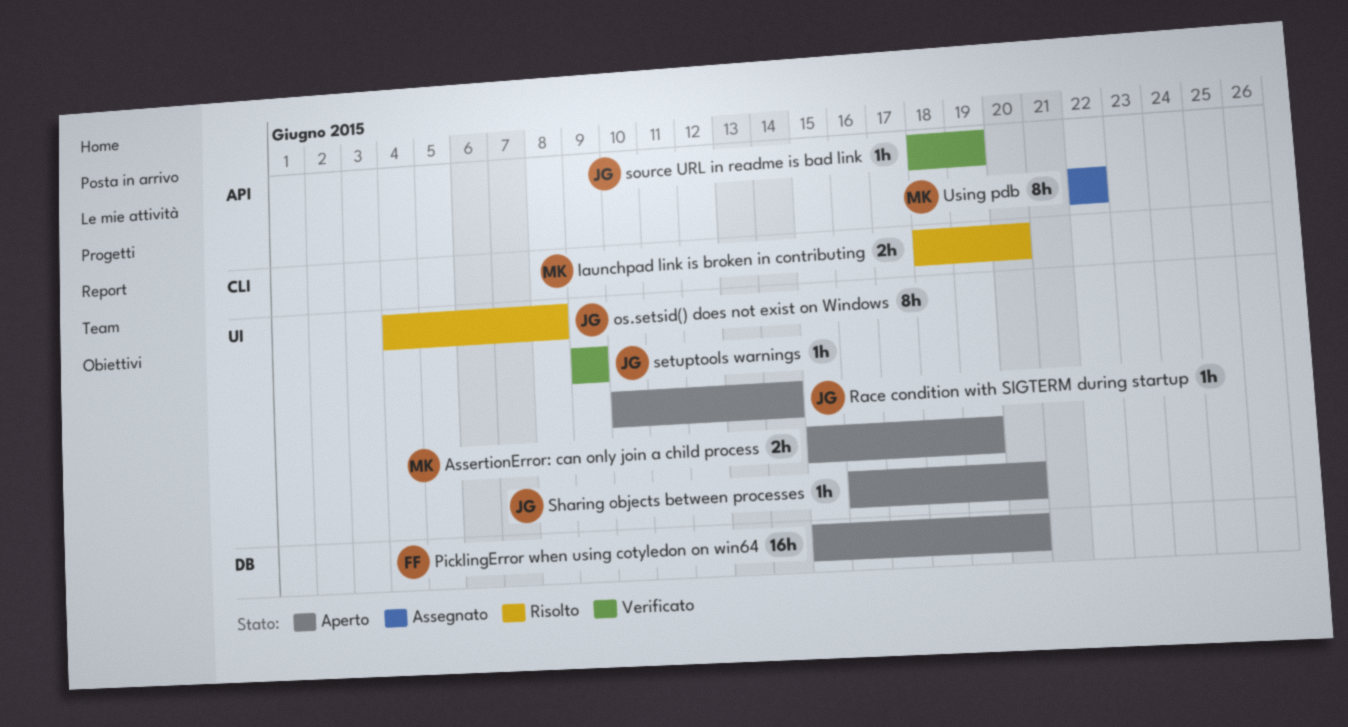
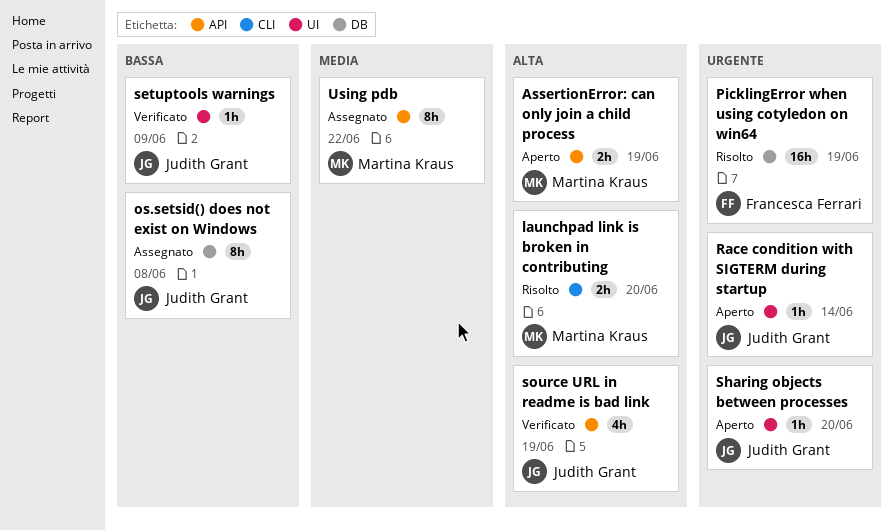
AssertionError: can only join a child process, label: UI -> API
os.setsid() does not exist on Windows, status: Risolto -> Assegnato
os.setsid() does not exist on Windows, label: UI -> DB
PicklingError when using cotyledon on win64, status: Aperto -> Risolto
PicklingError when using cotyledon on win64, due: Jun 20 -> Jun 19
source URL in readme is bad link, estimate: 1h -> 4h

